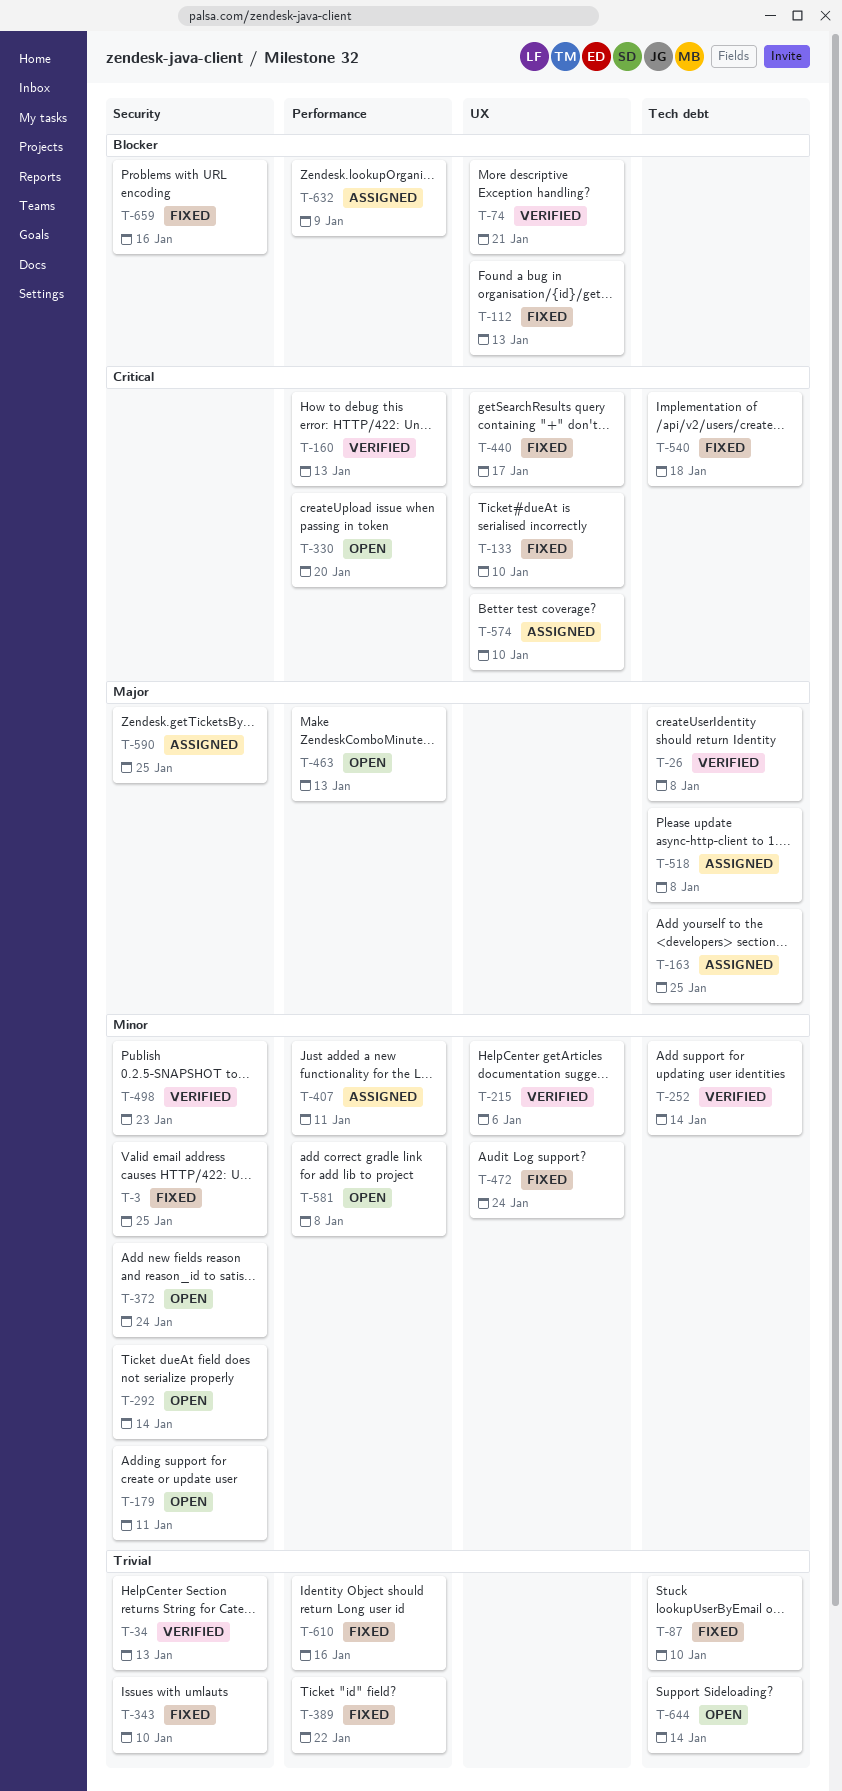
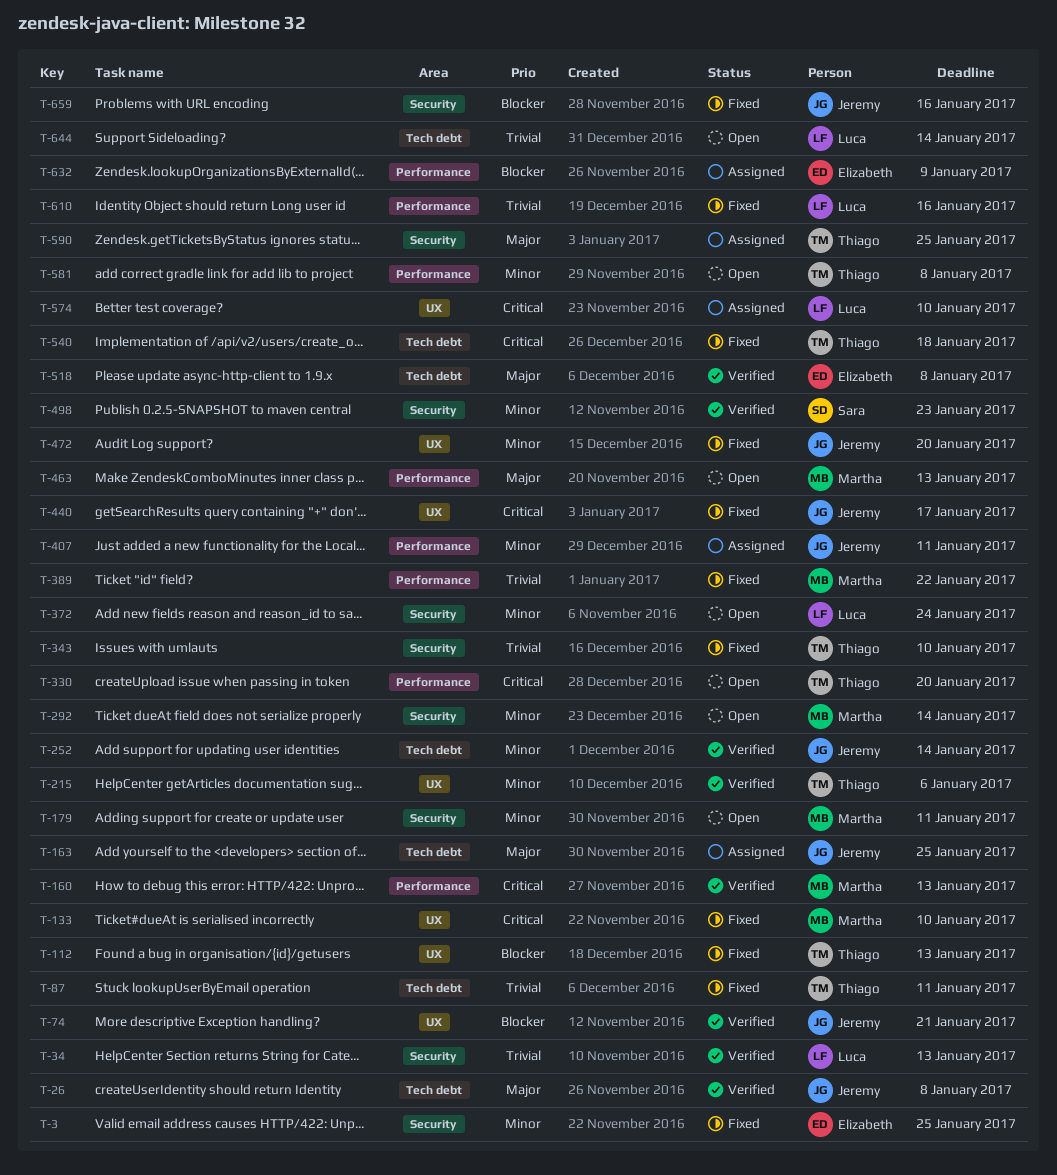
T-87, due: Jan 10 -> Jan 11
T-472, due: Jan 24 -> Jan 20
T-518, status: Assigned -> Verified

